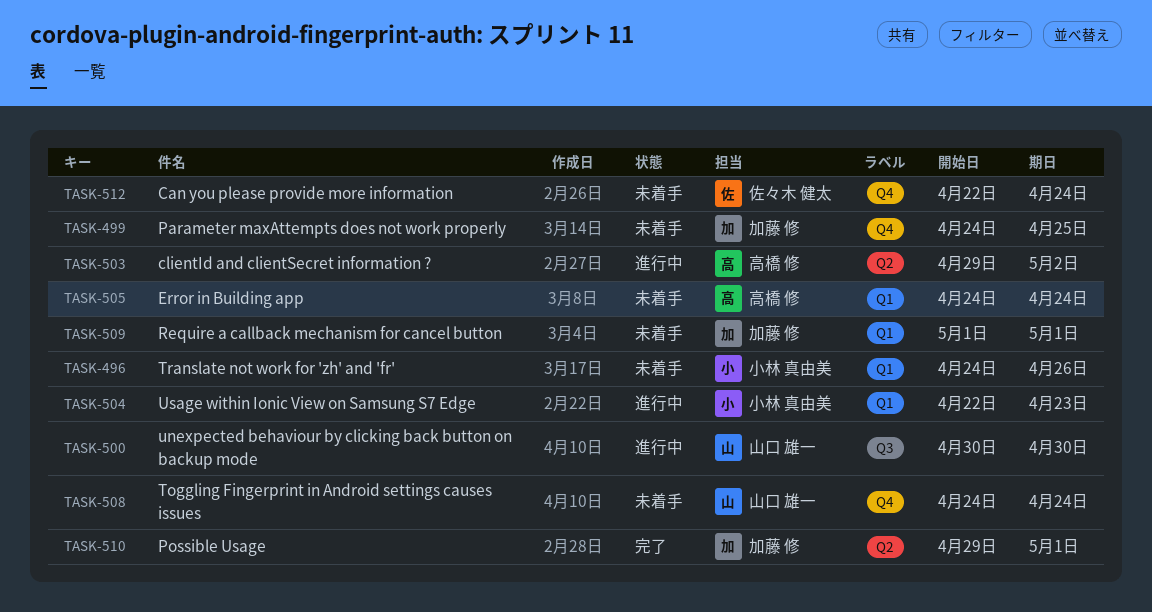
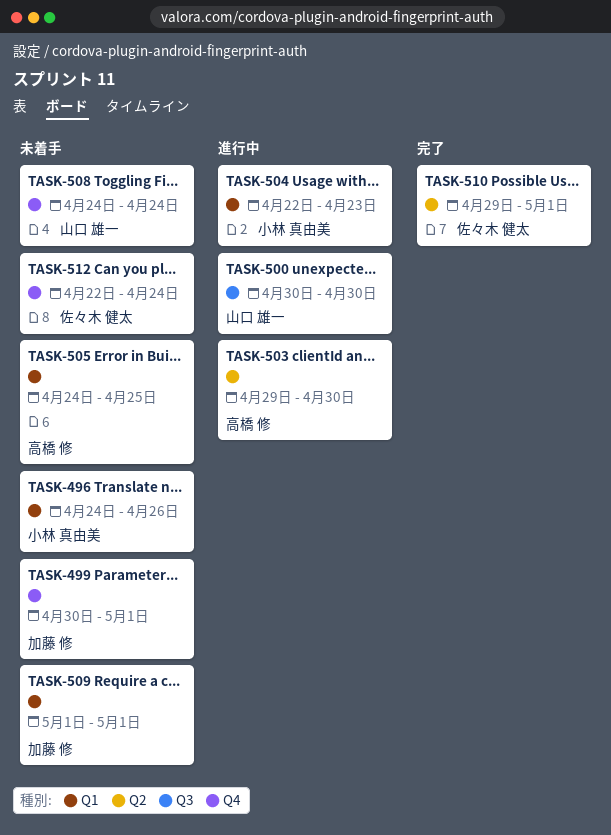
TASK-499, start: Apr 24 -> Apr 30
TASK-499, due: Apr 25 -> May 1
TASK-503, due: May 2 -> Apr 30
TASK-505, due: Apr 24 -> Apr 25
TASK-510, owner: 加藤 修 -> 佐々木 健太

